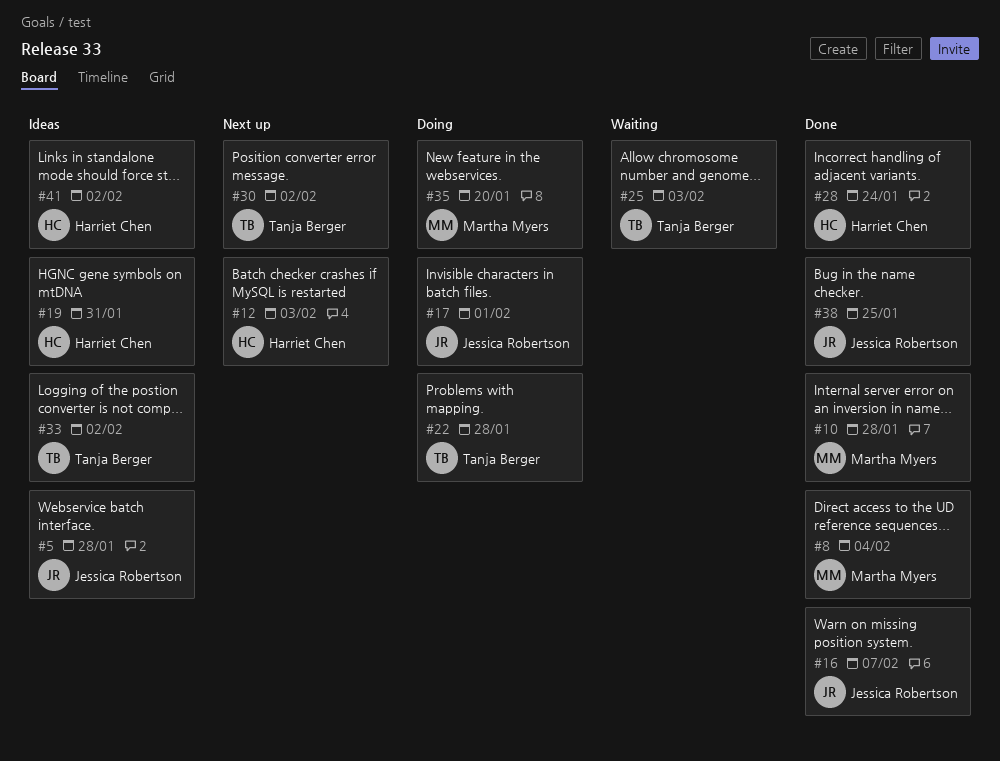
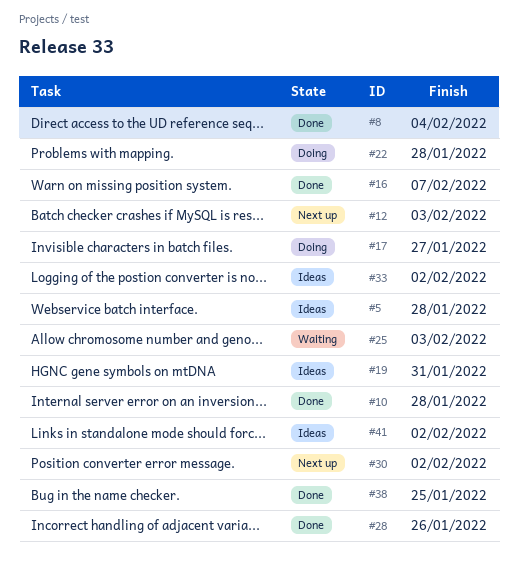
#17, due: Feb 1 -> Jan 27
#28, due: Jan 24 -> Jan 26
#35: present -> none

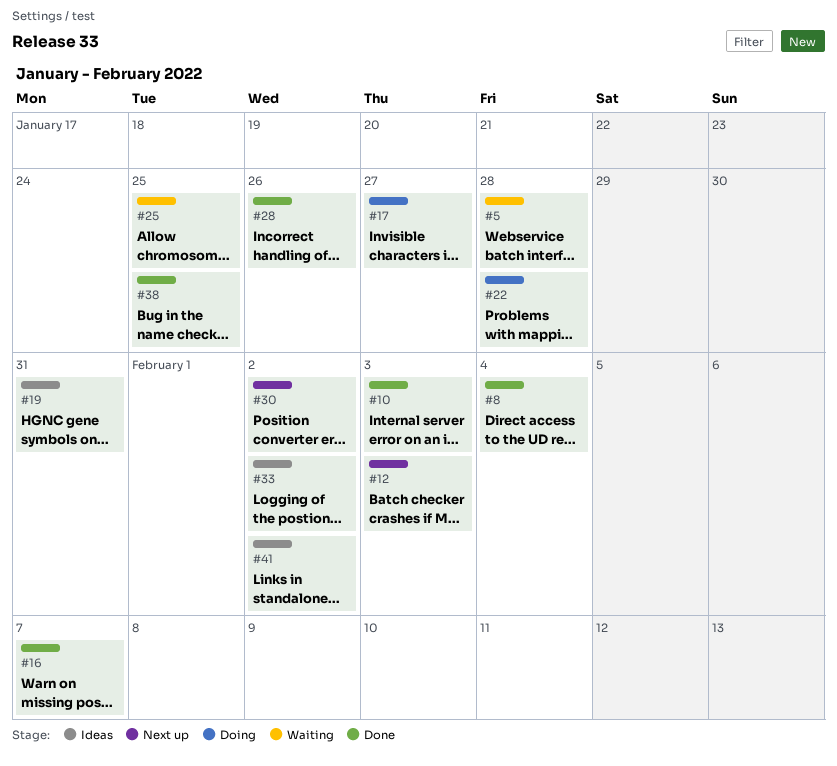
#5, status: Ideas -> Waiting
#10, due: Jan 28 -> Feb 3
#25, due: Feb 3 -> Jan 25

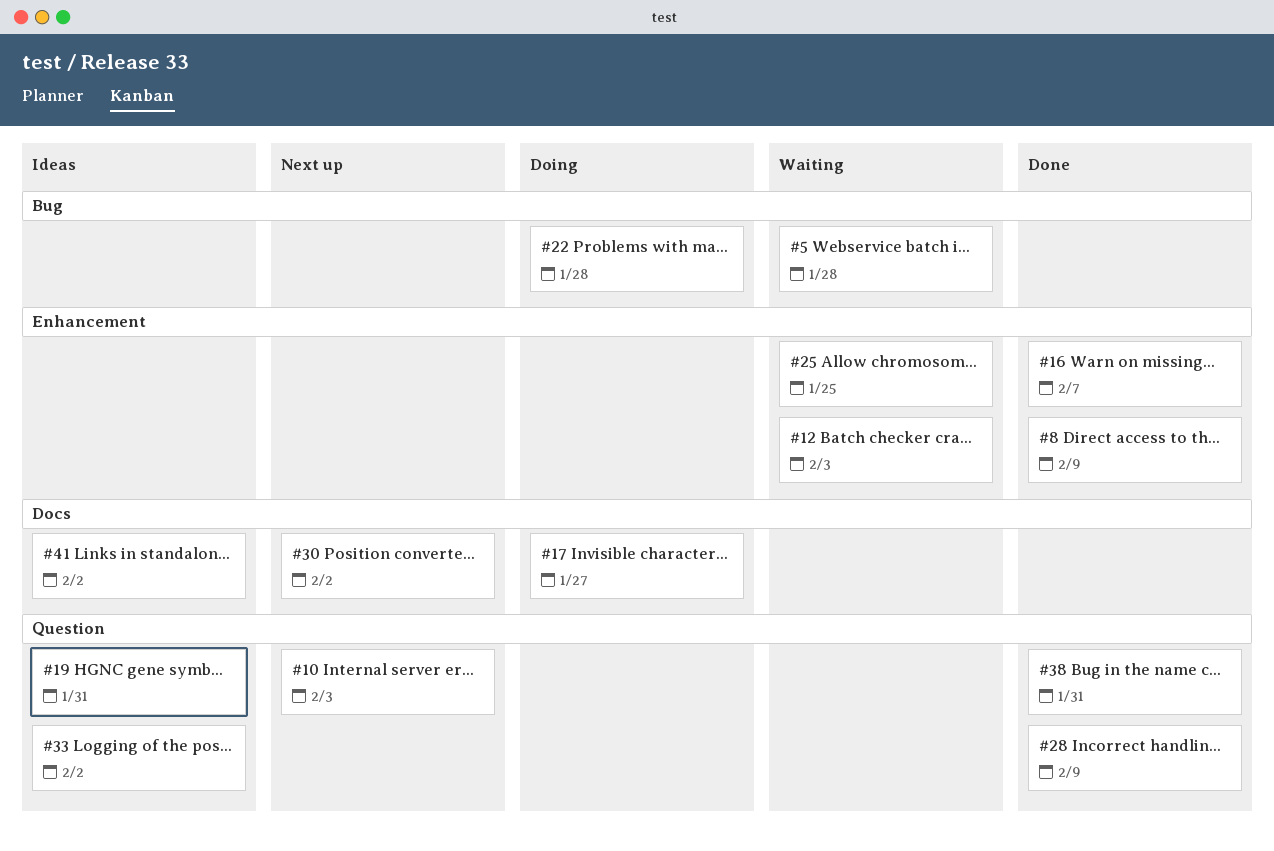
#8, due: Feb 4 -> Feb 9
#10, status: Done -> Next up
#12, status: Next up -> Waiting
#28, due: Jan 26 -> Feb 9
#38, due: Jan 25 -> Jan 31

